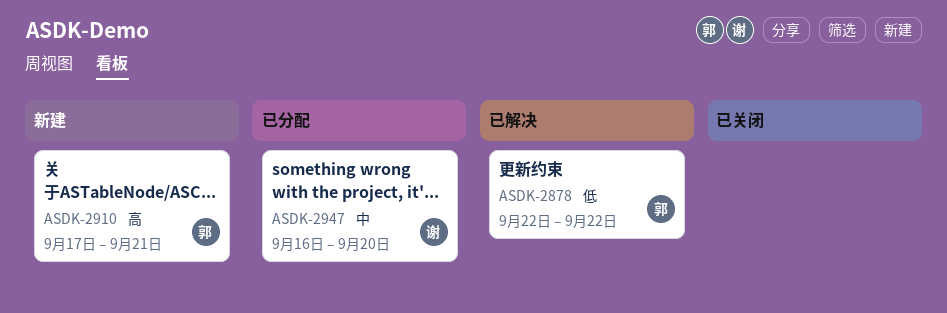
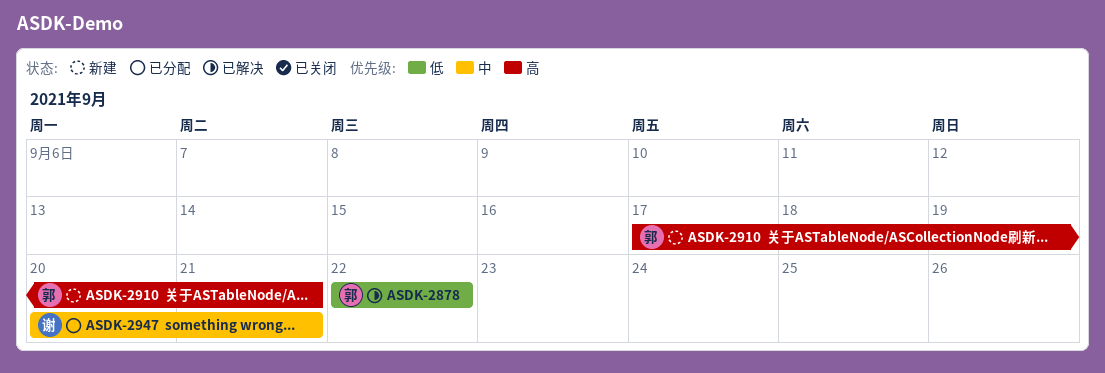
ASDK-2947, start: Sep 16 -> Sep 20
ASDK-2947, due: Sep 20 -> Sep 21

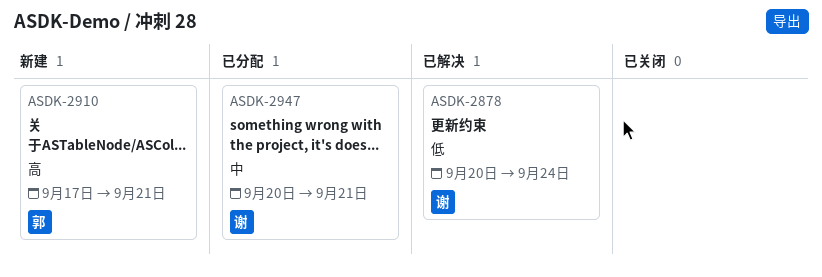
ASDK-2878, owner: 郭 -> 谢
ASDK-2878, start: Sep 22 -> Sep 20
ASDK-2878, due: Sep 22 -> Sep 24

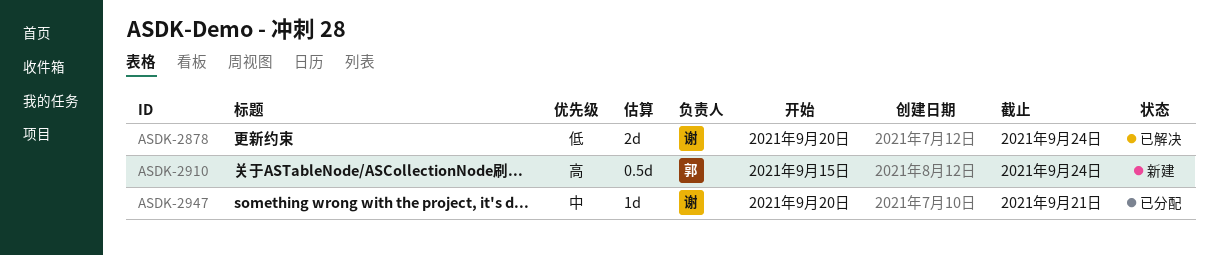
ASDK-2910, start: Sep 17 -> Sep 15
ASDK-2910, due: Sep 21 -> Sep 24

